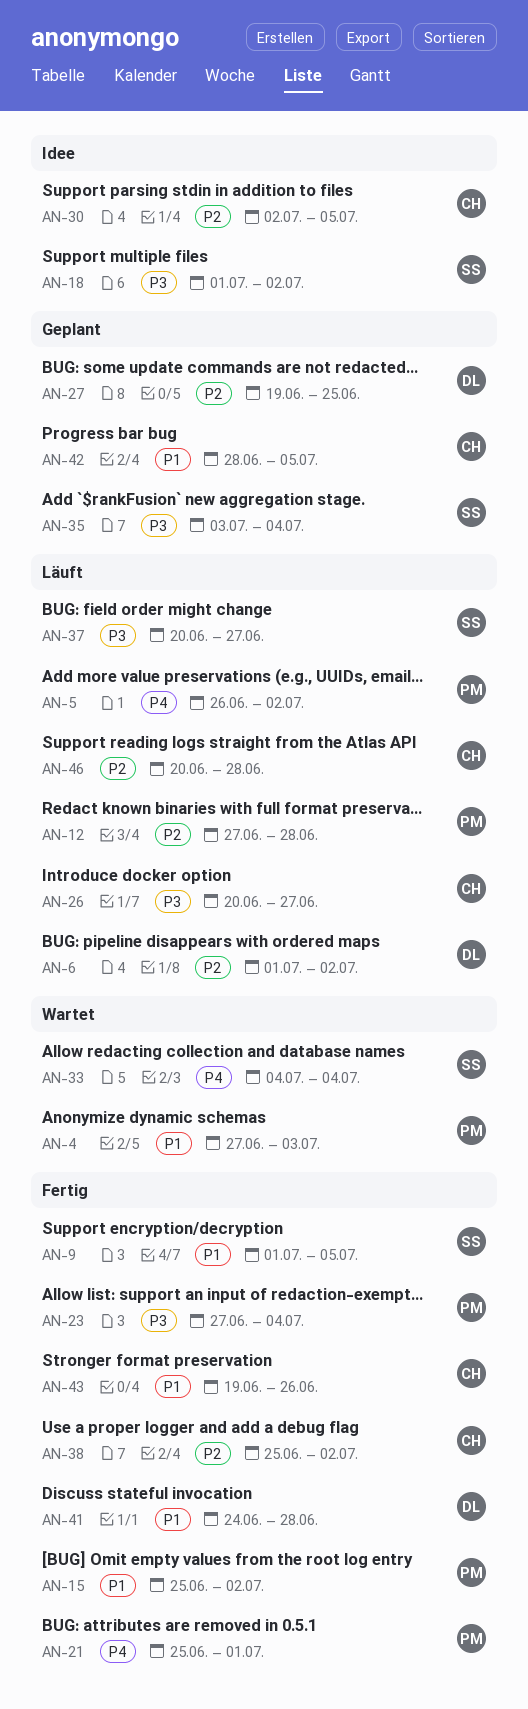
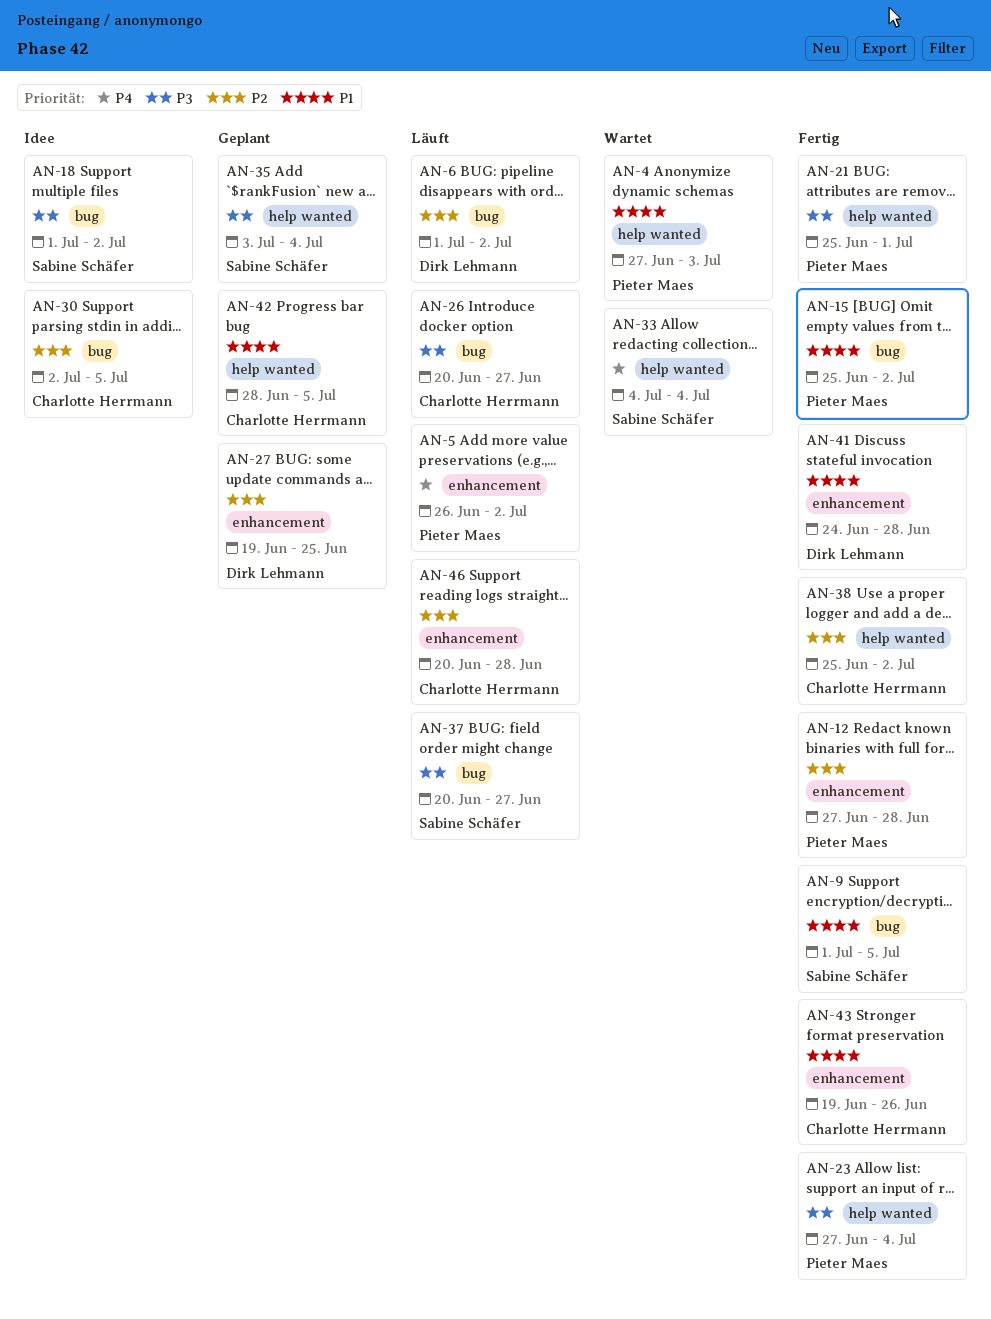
AN-12, status: Läuft -> Fertig
AN-21, priority: P4 -> P3

